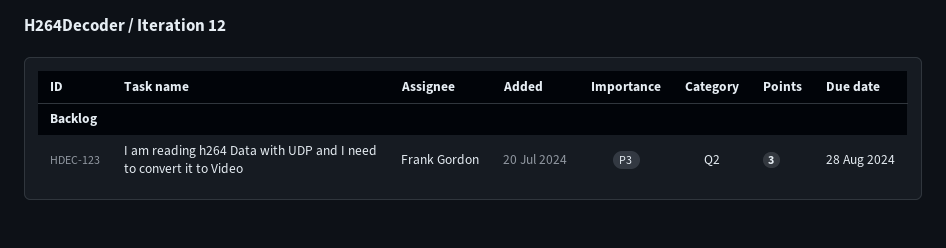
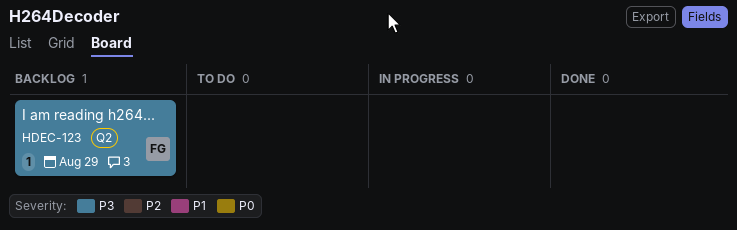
HDEC-123, estimate: 3 -> 1
HDEC-123, due: Aug 28 -> Aug 29

